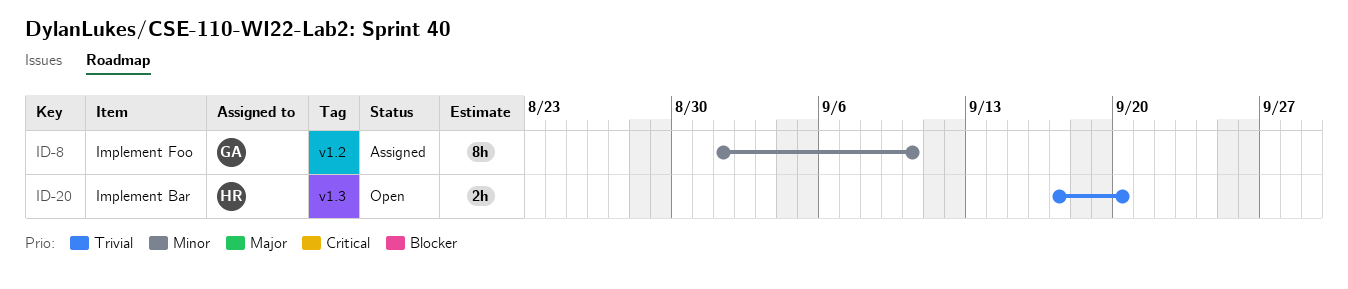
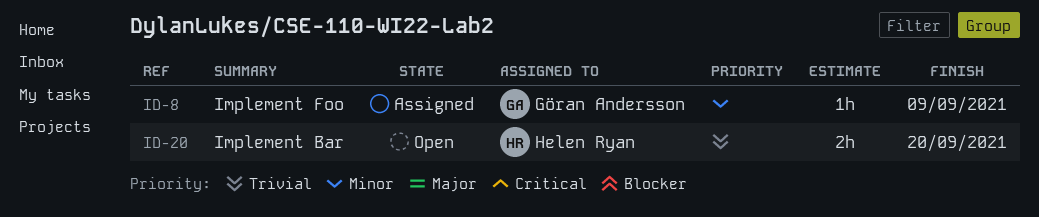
ID-8, estimate: 8h -> 1h
ID-8, due: Sep 10 -> Sep 9

